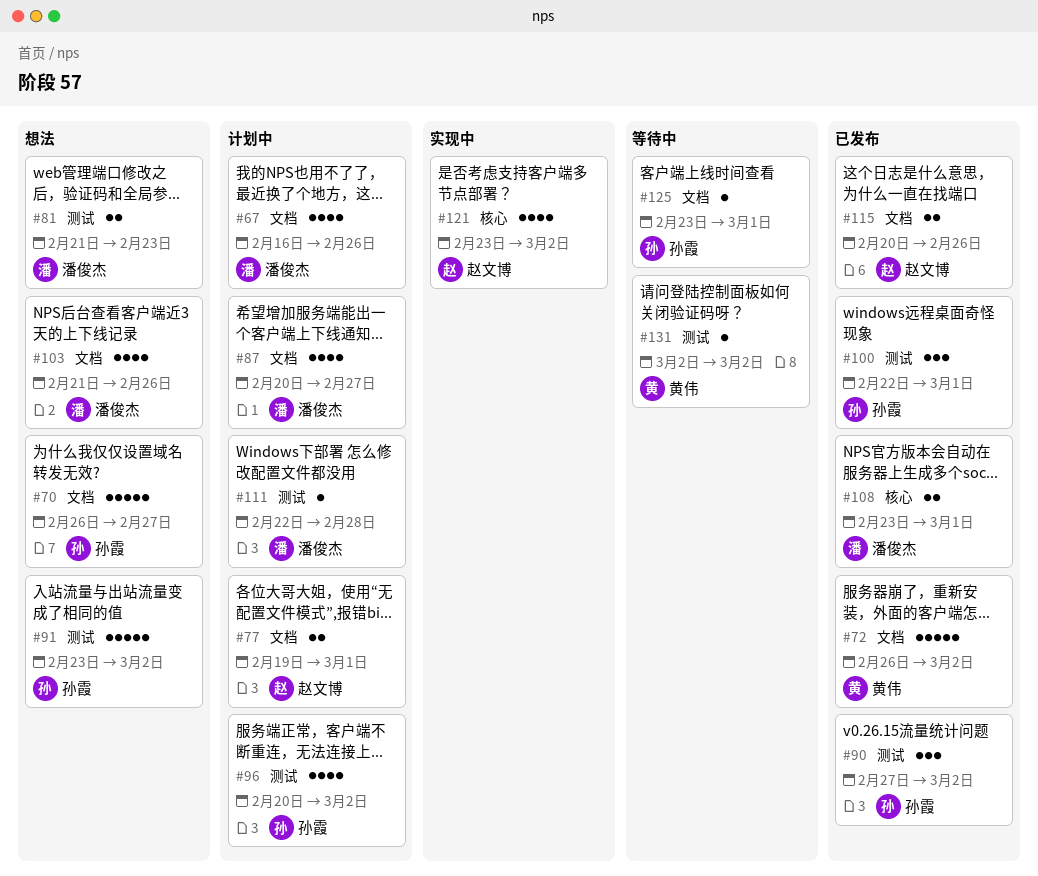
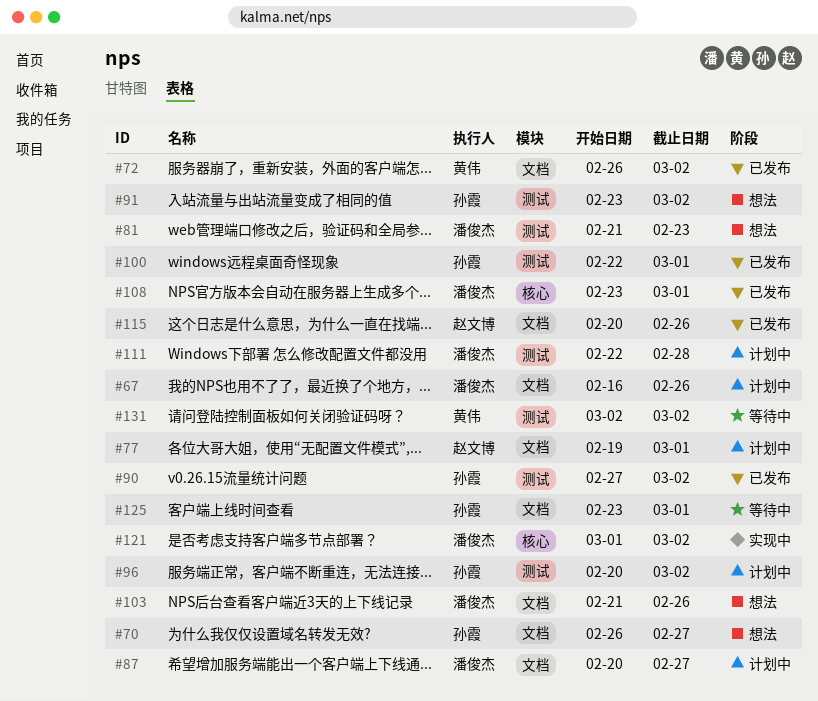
#121, owner: 赵文博 -> 潘俊杰
#121, start: Feb 23 -> Mar 1

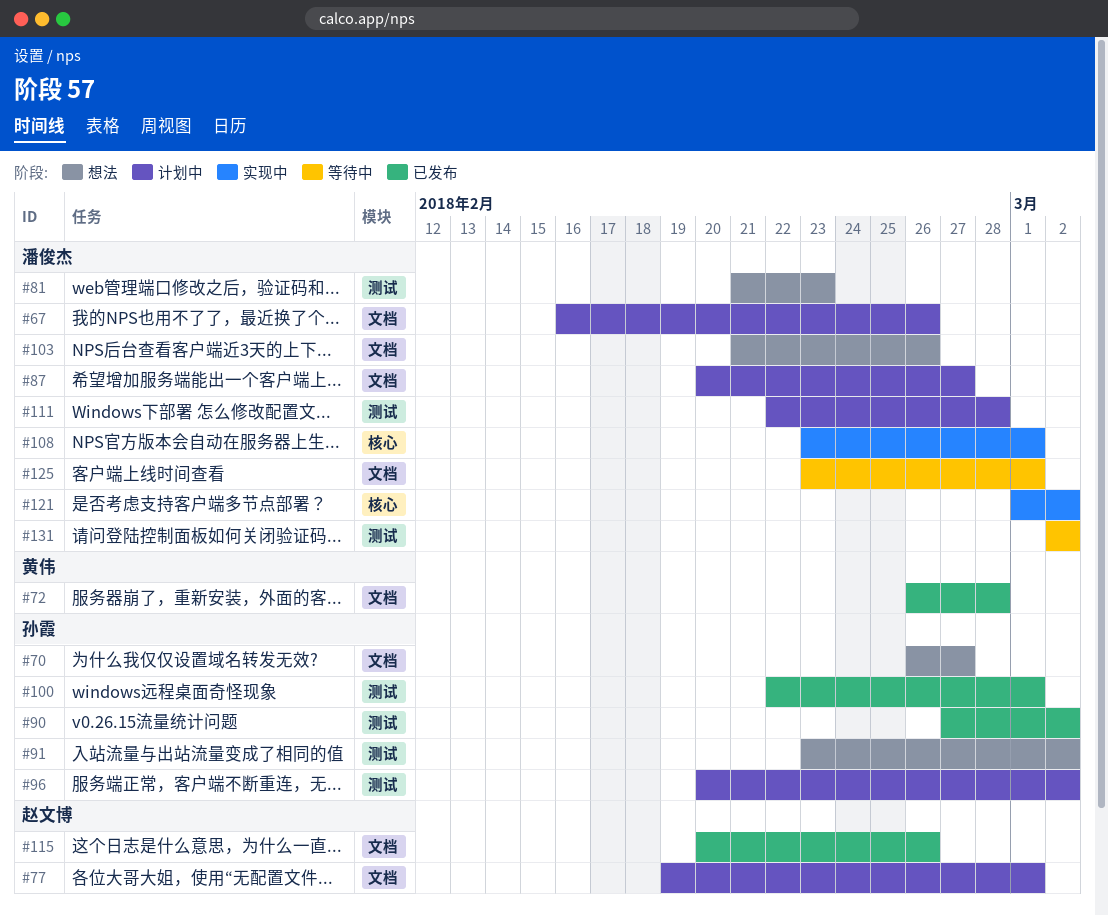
#72, due: Mar 2 -> Feb 28
#108, status: 已发布 -> 实现中
#125, owner: 孙霞 -> 潘俊杰
#131, owner: 黄伟 -> 潘俊杰

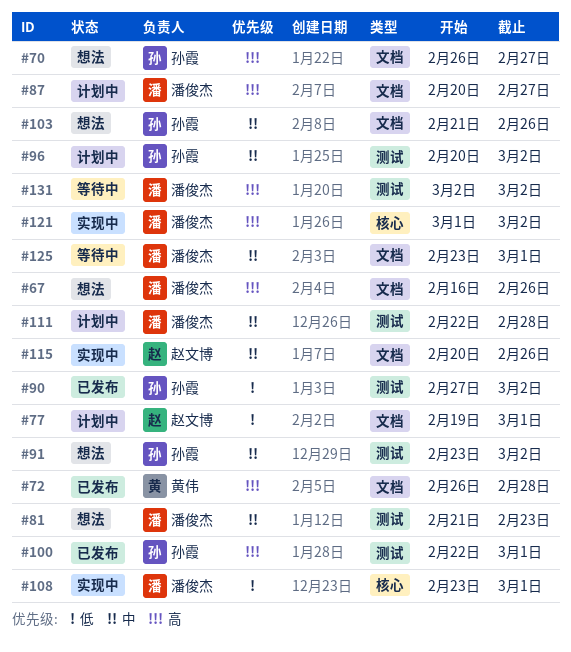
#67, status: 计划中 -> 想法
#103, owner: 潘俊杰 -> 孙霞
#115, status: 已发布 -> 实现中

